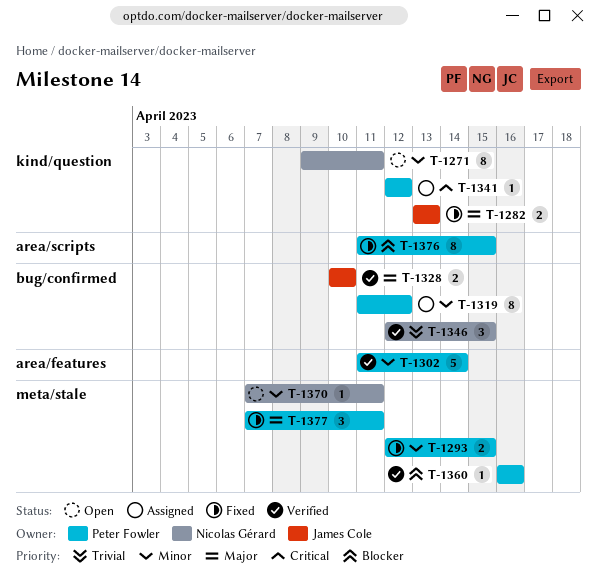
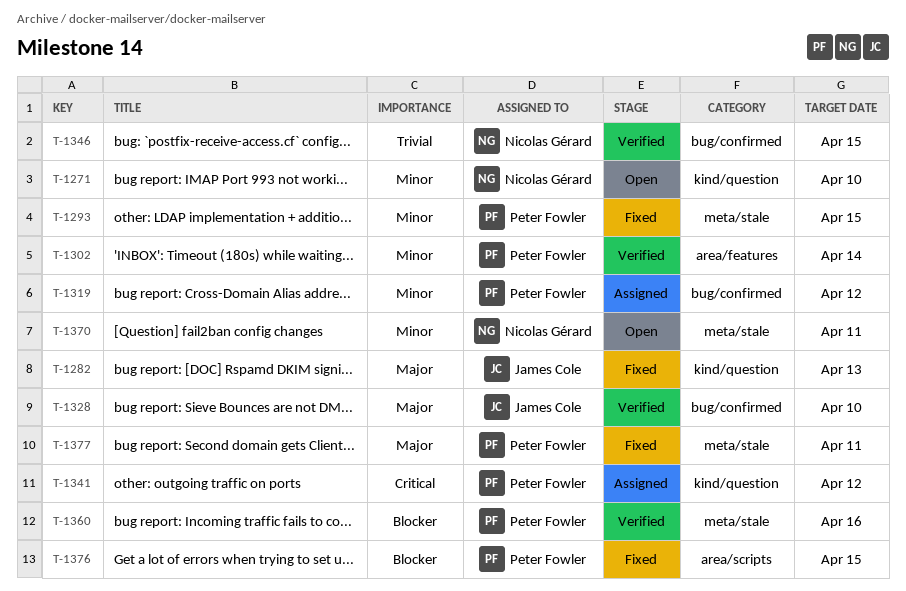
T-1271, due: Apr 11 -> Apr 10

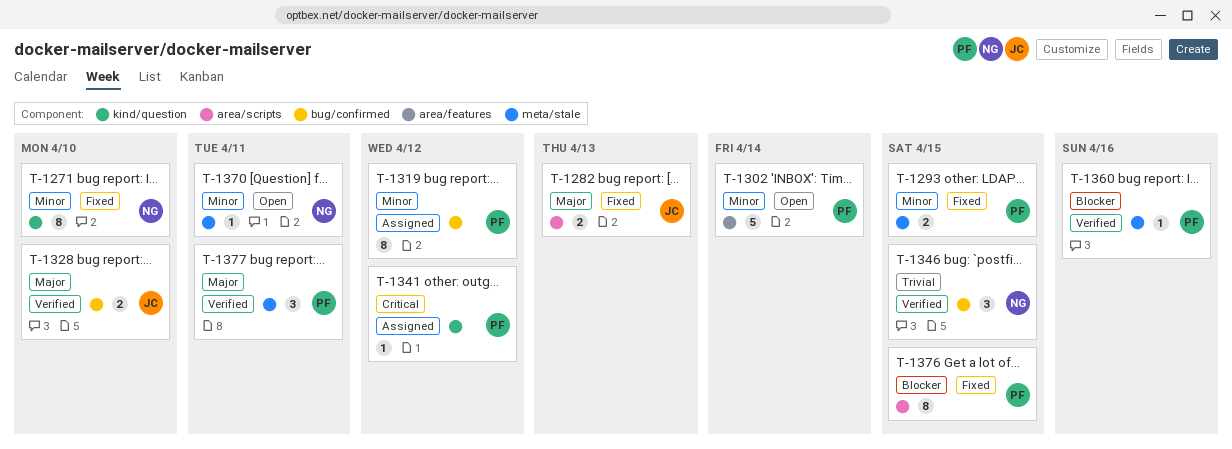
T-1271, status: Open -> Fixed
T-1282, label: kind/question -> area/scripts
T-1302, status: Verified -> Open
T-1377, status: Fixed -> Verified

